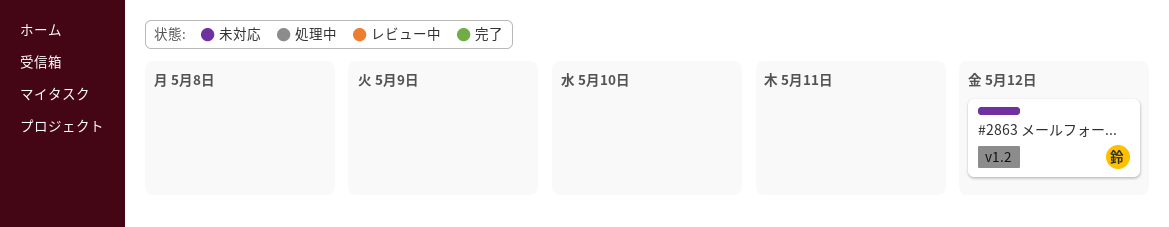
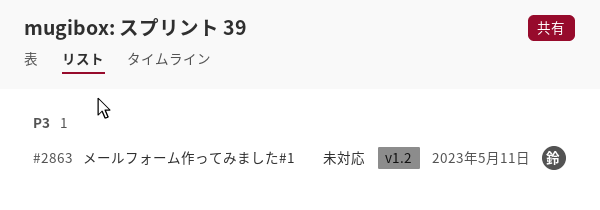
#2863, due: May 12 -> May 11

